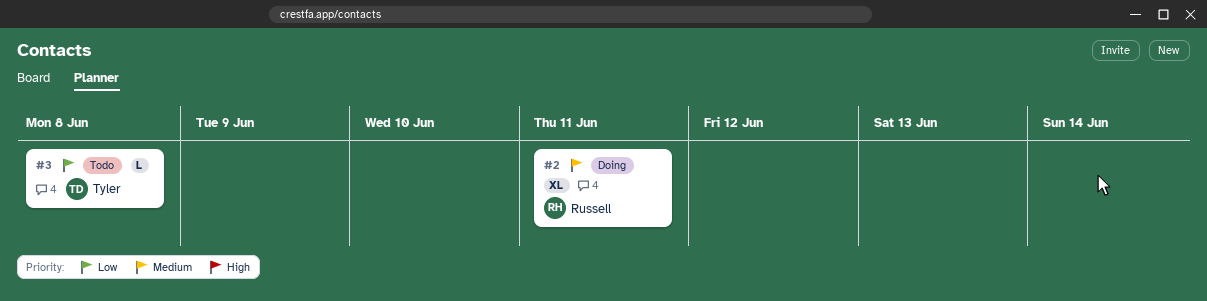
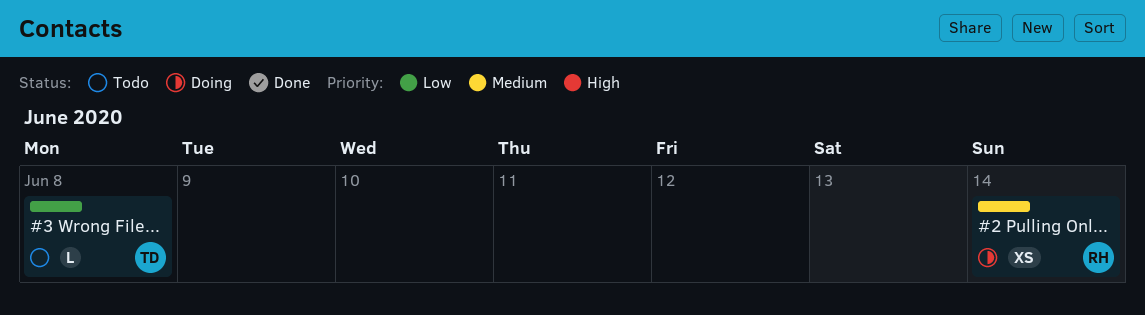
#2, estimate: XL -> XS
#2, due: Jun 11 -> Jun 14

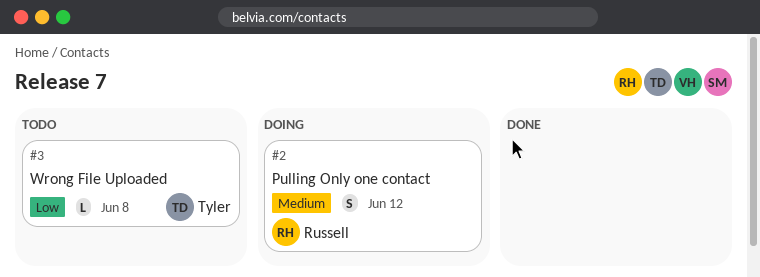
#2, estimate: XS -> S
#2, due: Jun 14 -> Jun 12

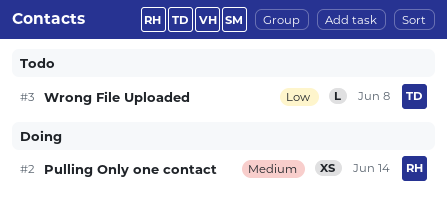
#2, estimate: S -> XS
#2, due: Jun 12 -> Jun 14

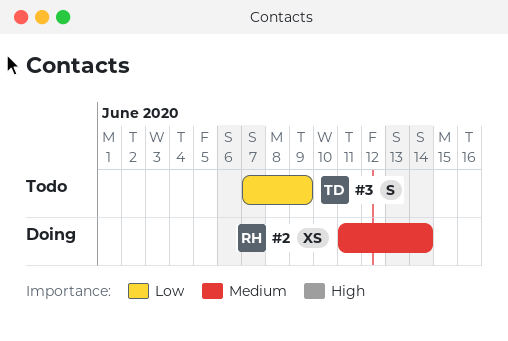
#3, estimate: L -> S
#3, due: Jun 8 -> Jun 9

